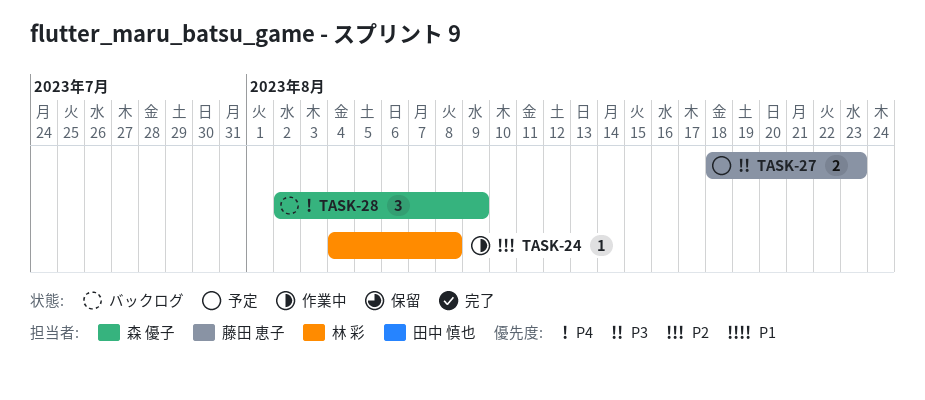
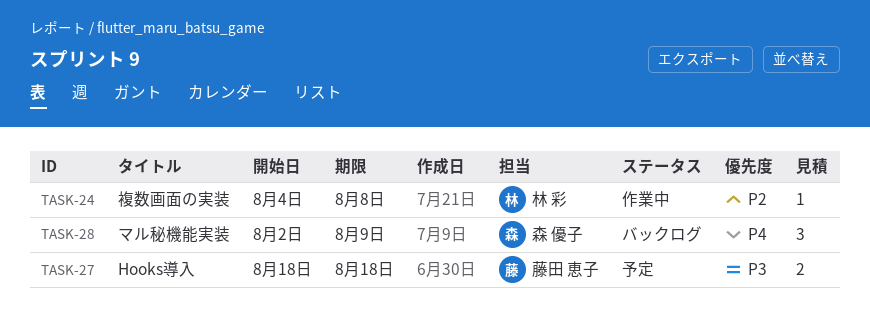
TASK-27, due: Aug 23 -> Aug 18

